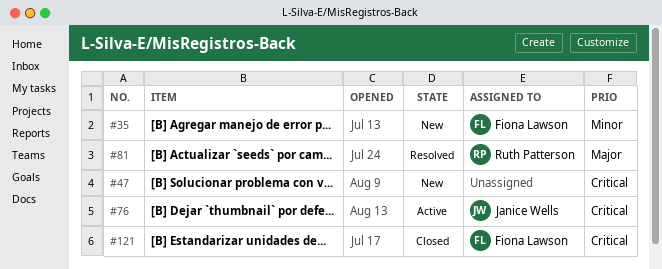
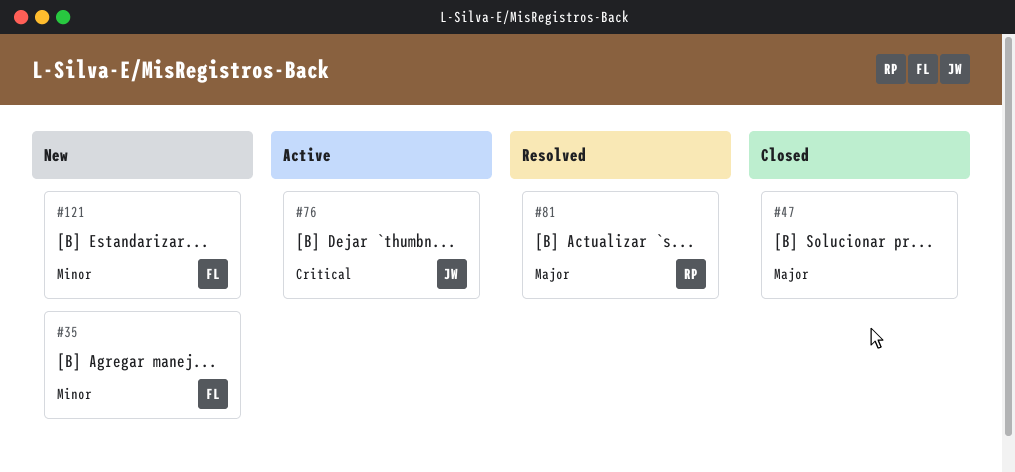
#47, status: New -> Closed
#47, priority: Critical -> Major
#121, status: Closed -> New
#121, priority: Critical -> Minor

